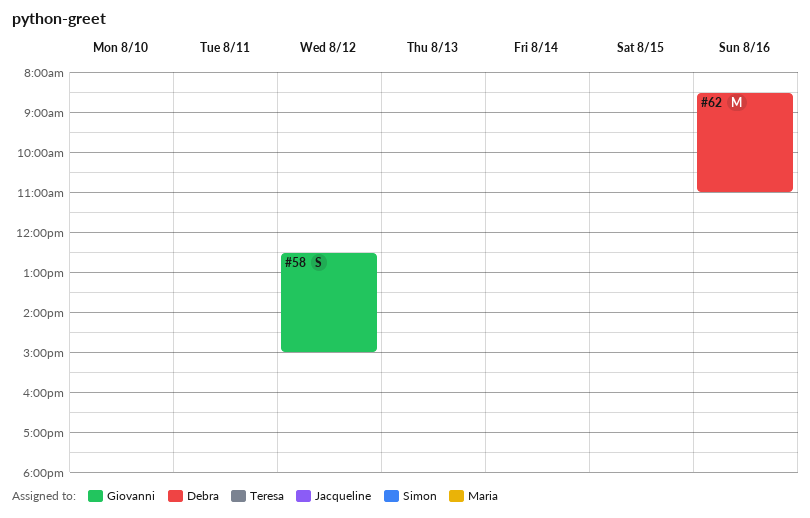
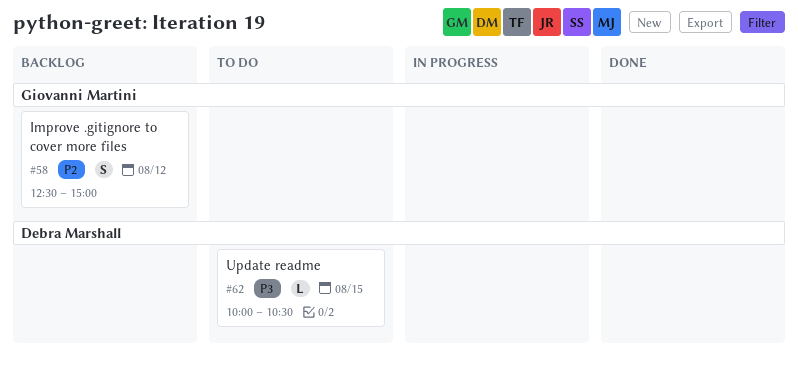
#62, estimate: M -> L
#62, day: Aug 16 -> Aug 15
#62, begins: 08:30 -> 10:00
#62, ends: 11:00 -> 10:30

